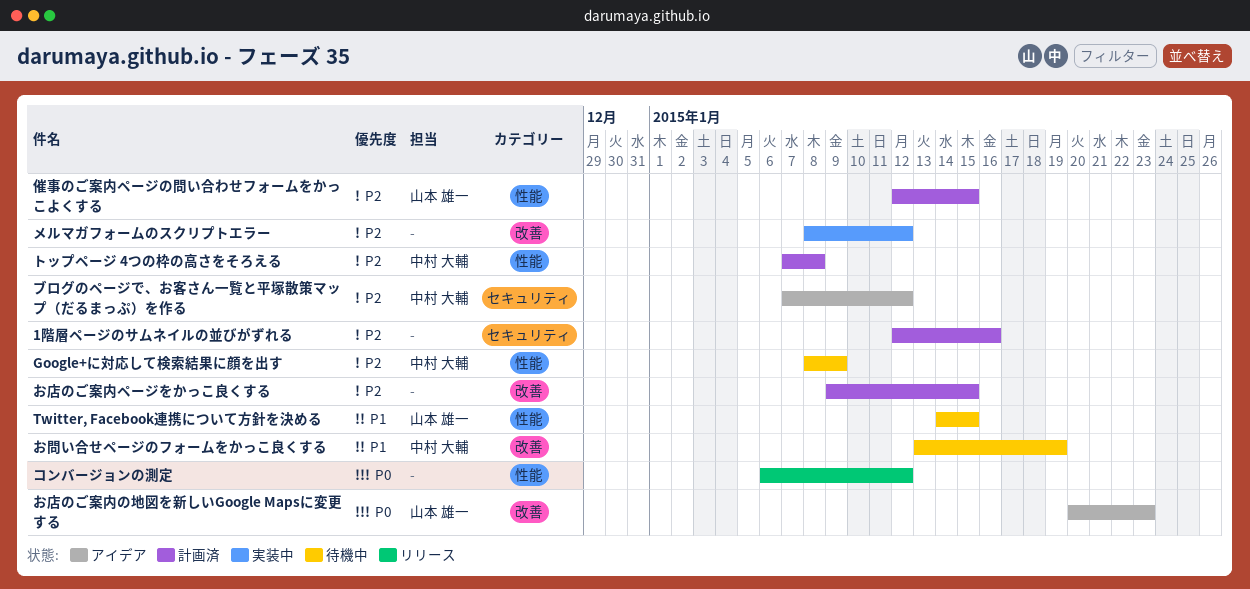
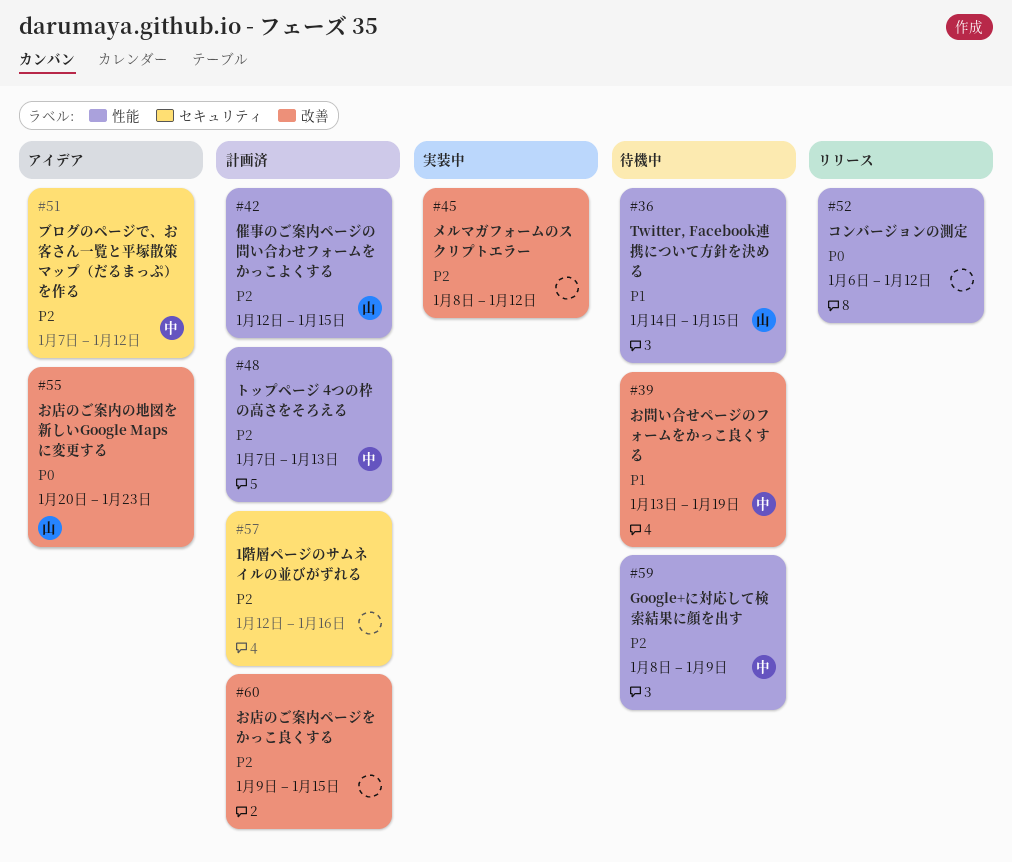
トップページ 4つの枠の高さをそろえる, due: Jan 8 -> Jan 13

